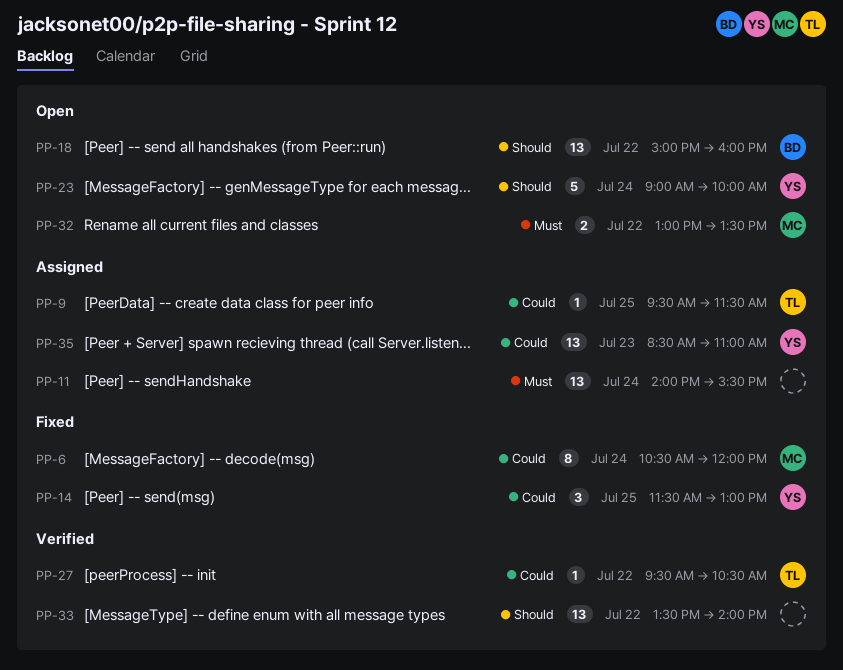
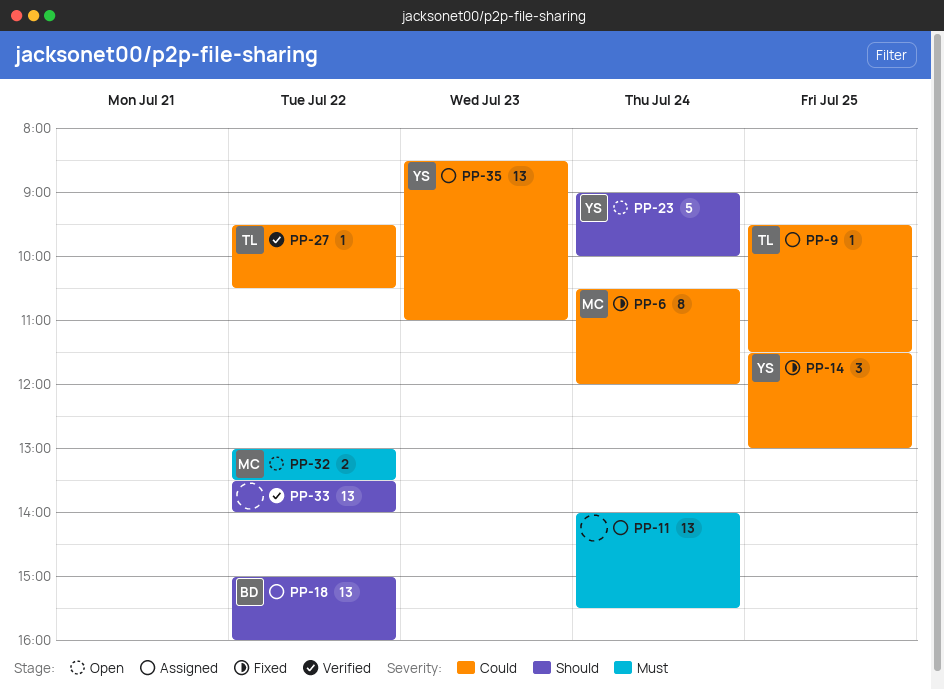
PP-18, status: Open -> Assigned

